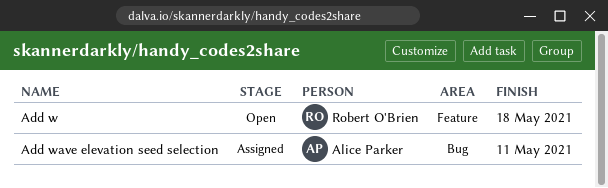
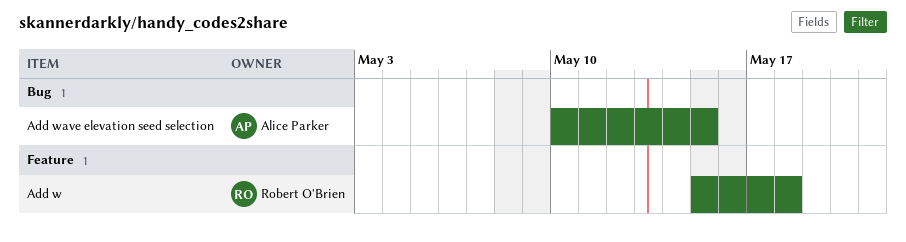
Add wave elevation seed selection, due: May 11 -> May 15

